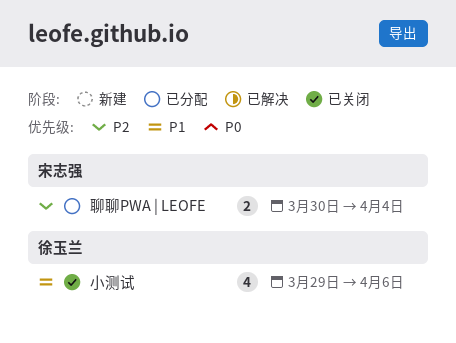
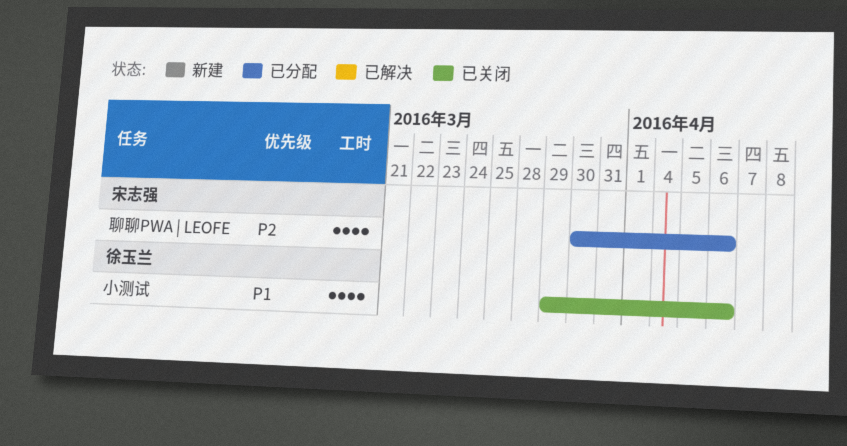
聊聊PWA | LEOFE, estimate: 2 -> 4
聊聊PWA | LEOFE, due: Apr 4 -> Apr 6

